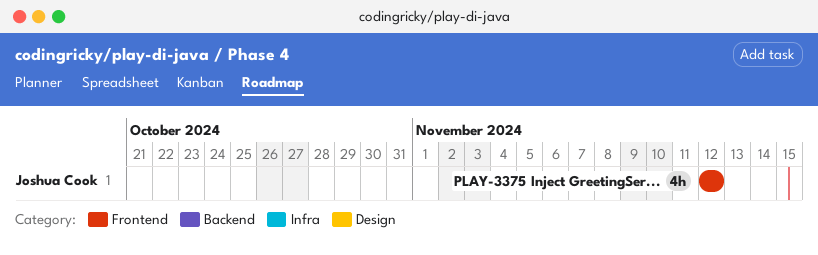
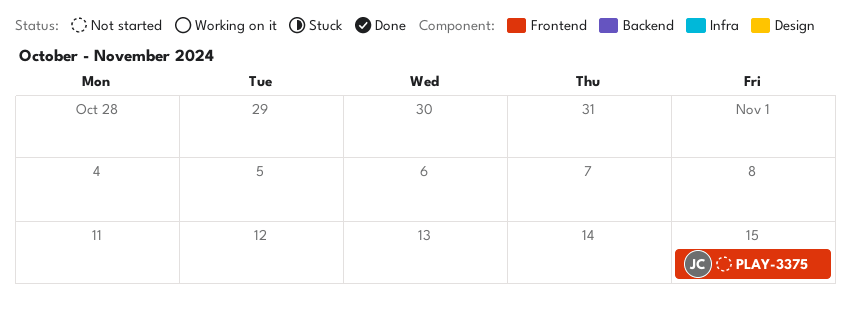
PLAY-3375, start: Nov 12 -> Nov 15
PLAY-3375, due: Nov 12 -> Nov 15

